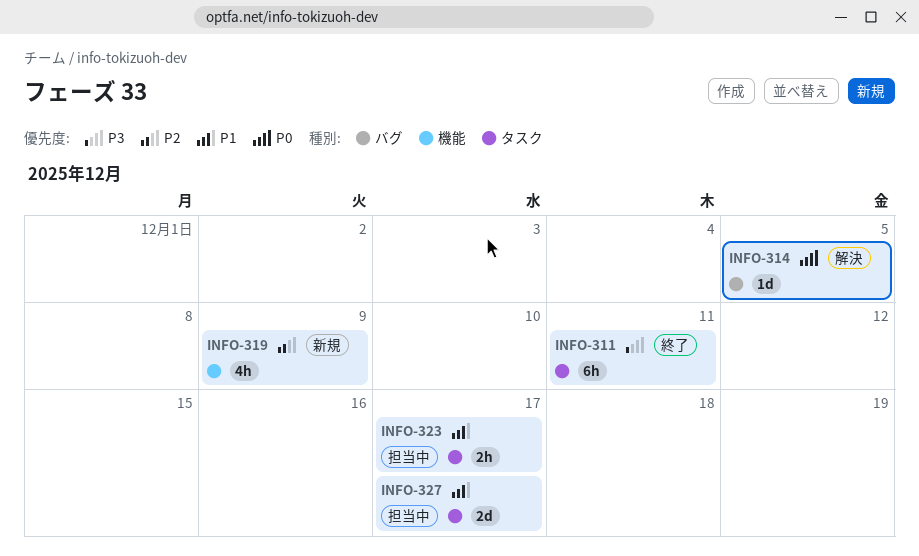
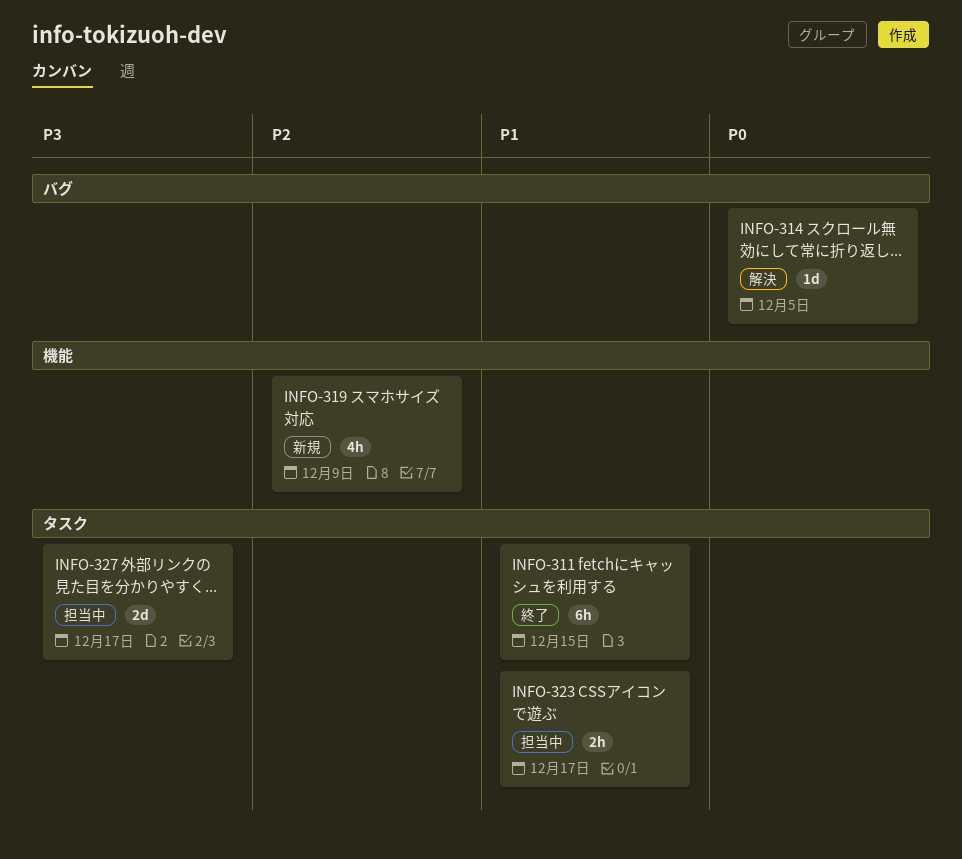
INFO-311, priority: P3 -> P1
INFO-311, due: Dec 11 -> Dec 15
INFO-327, priority: P1 -> P3

